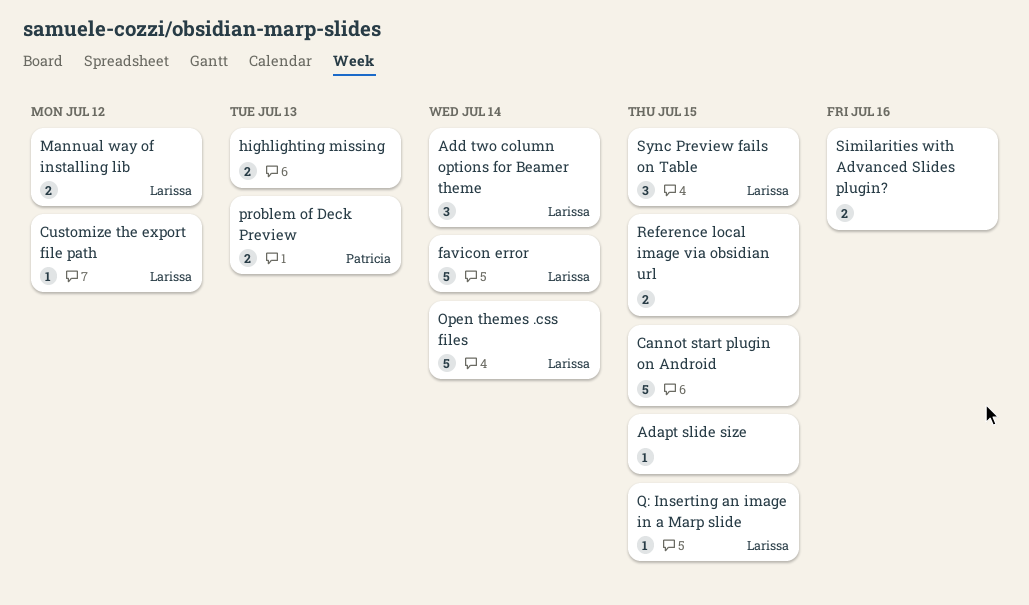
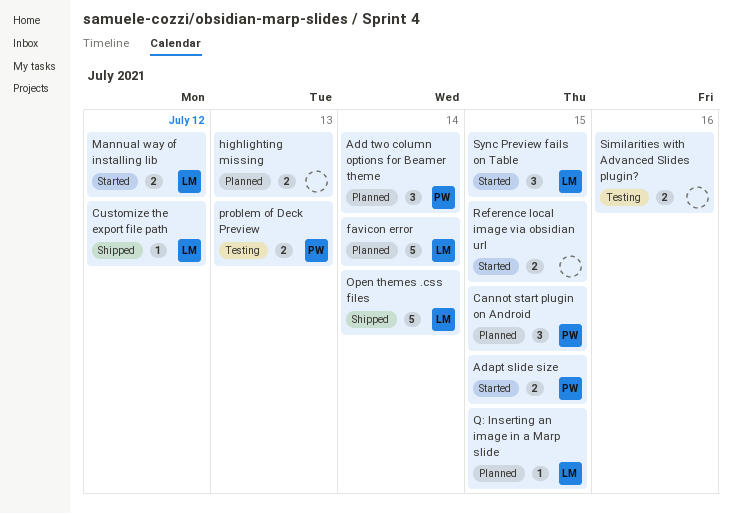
Adapt slide size, owner: none -> Patricia
Adapt slide size, estimate: 1 -> 2
Add two column options for Beamer theme, owner: Larissa -> Patricia
Cannot start plugin on Android, owner: none -> Patricia
Cannot start plugin on Android, estimate: 5 -> 3

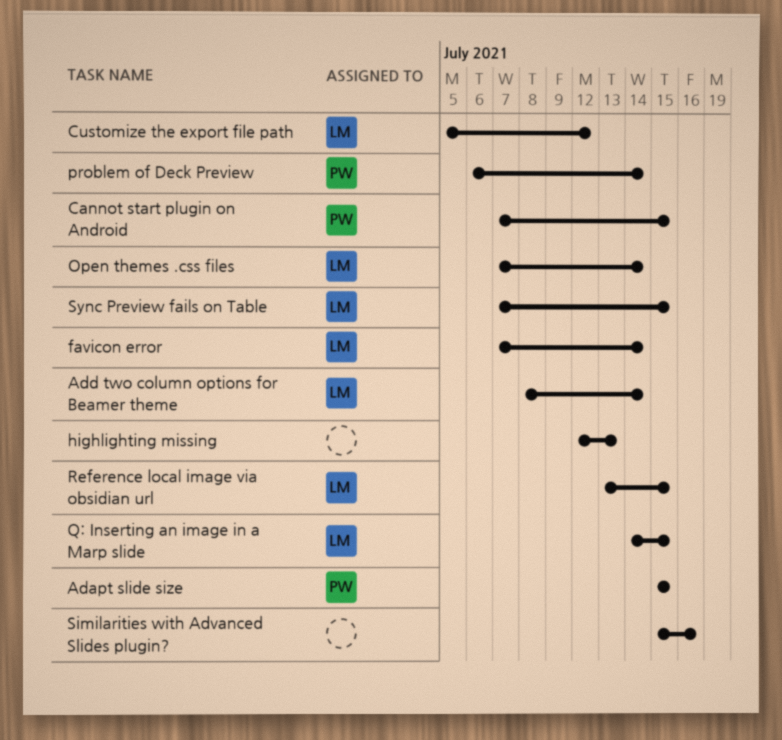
Add two column options for Beamer theme, owner: PW -> LM
Mannual way of installing lib: present -> none
problem of Deck Preview, due: Jul 13 -> Jul 14
Reference local image via obsidian url, owner: none -> LM

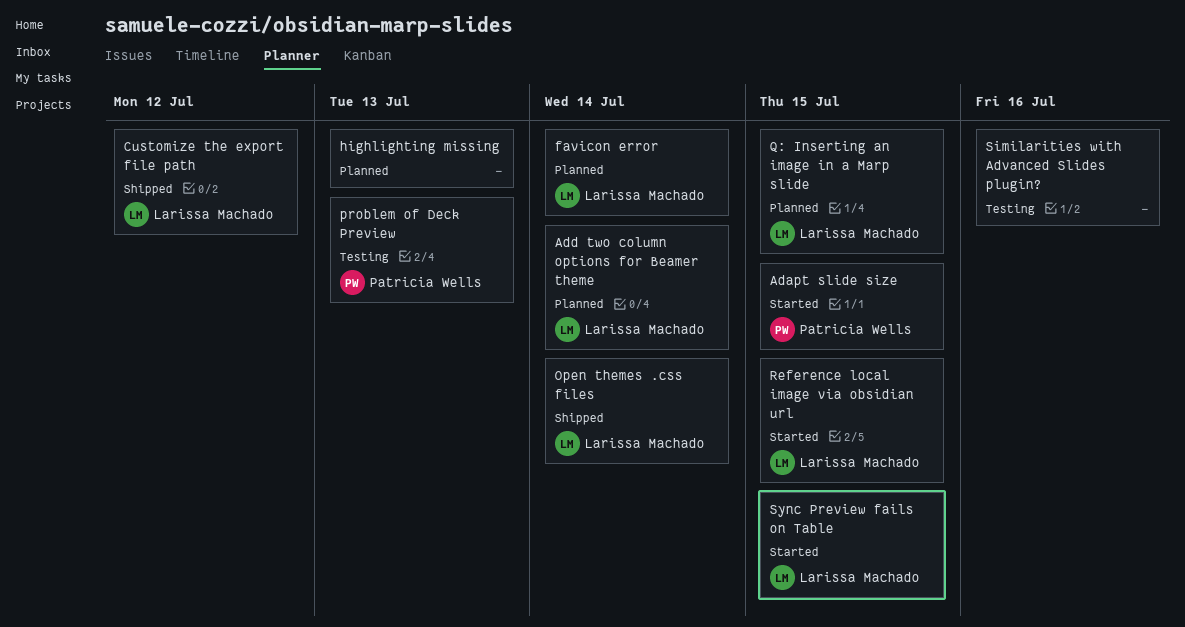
Cannot start plugin on Android: present -> none
problem of Deck Preview, due: Jul 14 -> Jul 13

